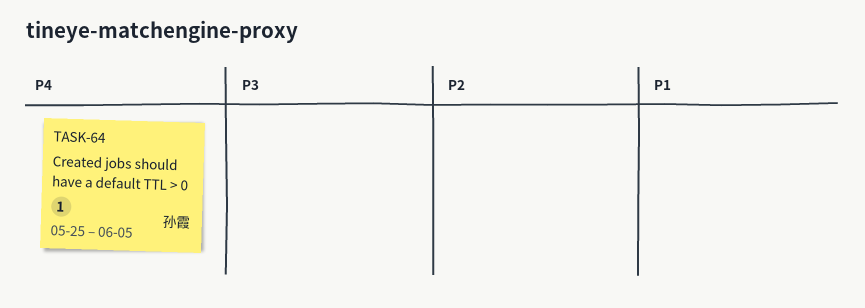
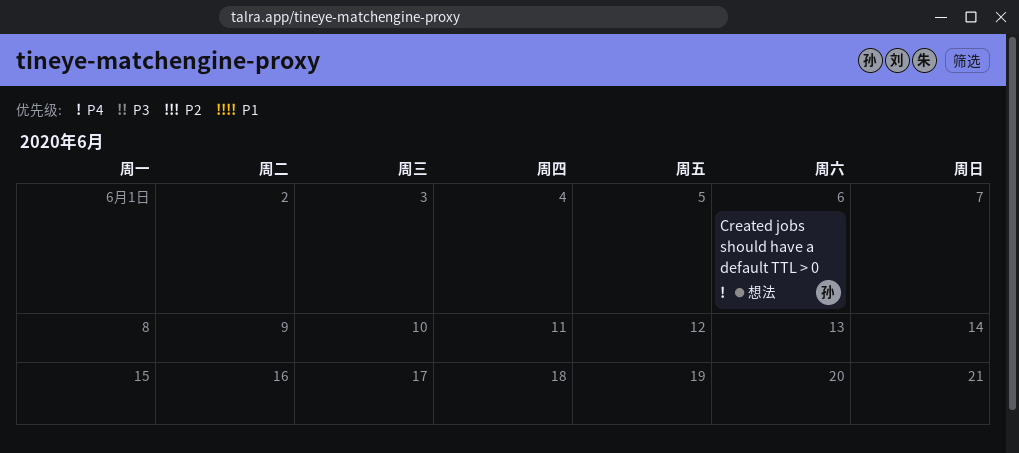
Created jobs should have a default TTL > 0, due: Jun 5 -> Jun 6

